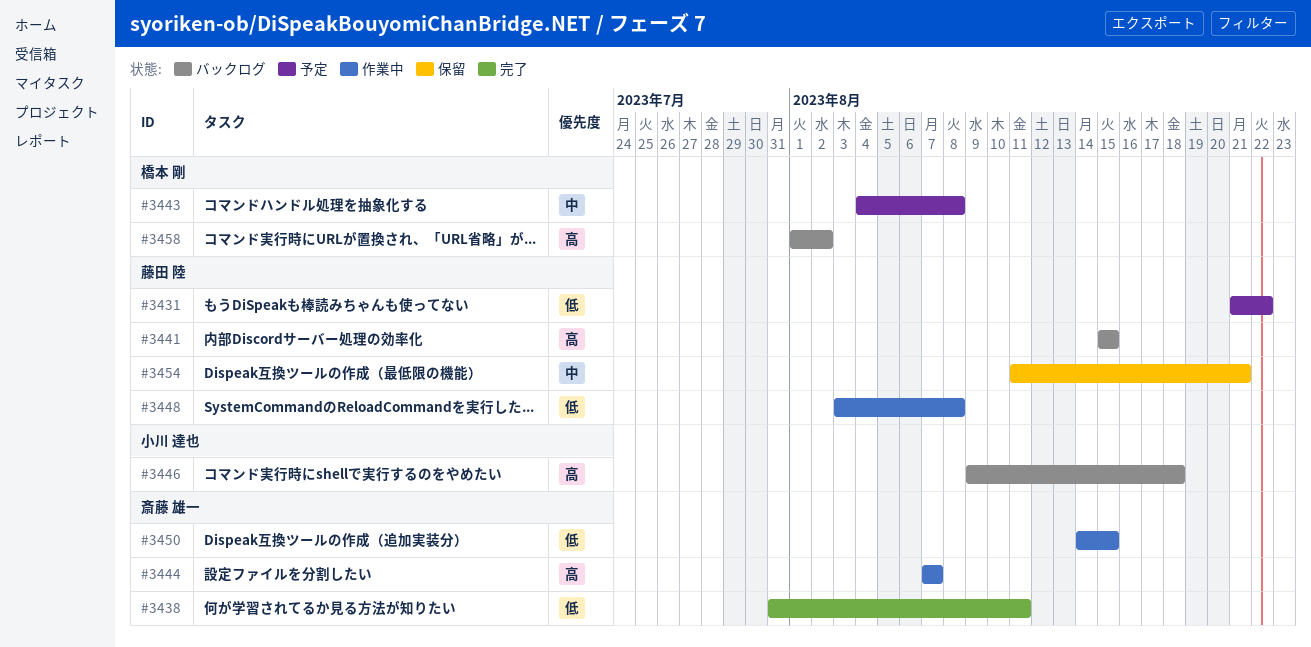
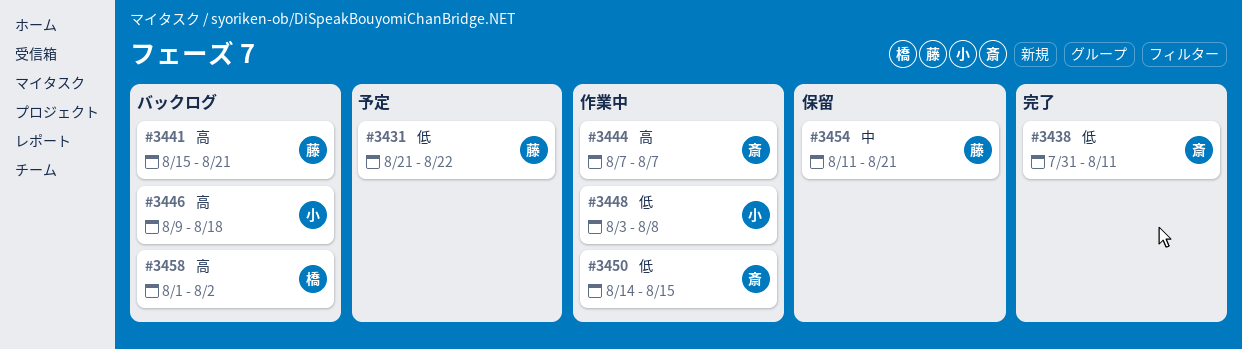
#3441, due: Aug 15 -> Aug 21
#3443: present -> none
#3448, owner: 藤田 陸 -> 小川 達也

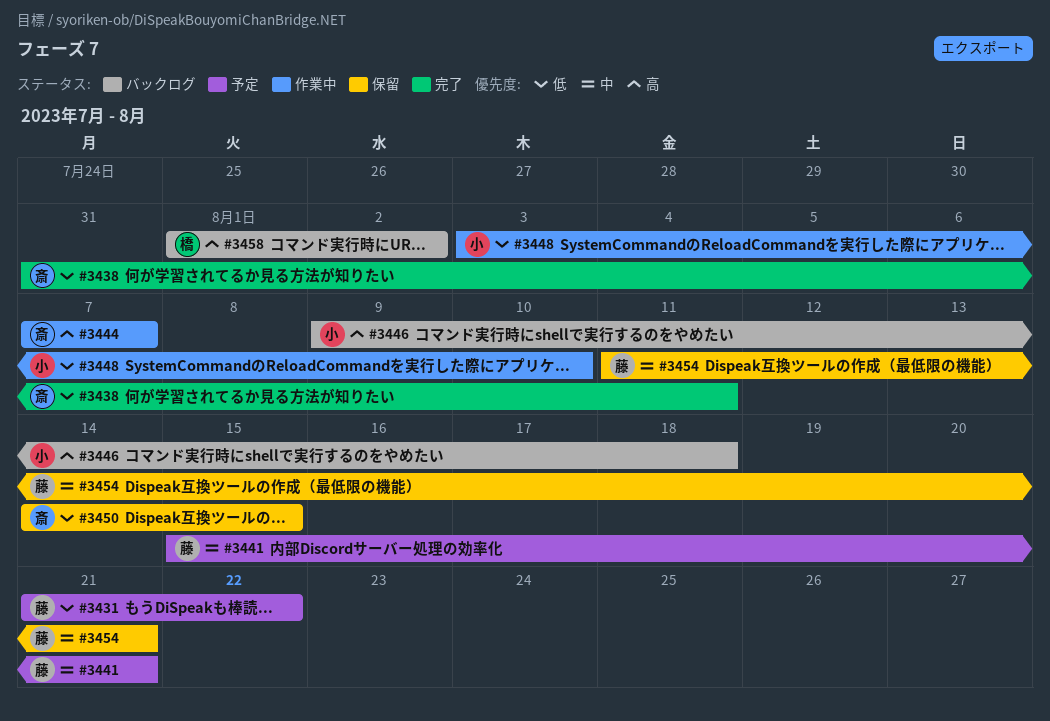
#3441, status: バックログ -> 予定
#3441, priority: 高 -> 中
#3448, due: Aug 8 -> Aug 10
#3450, status: 作業中 -> 保留

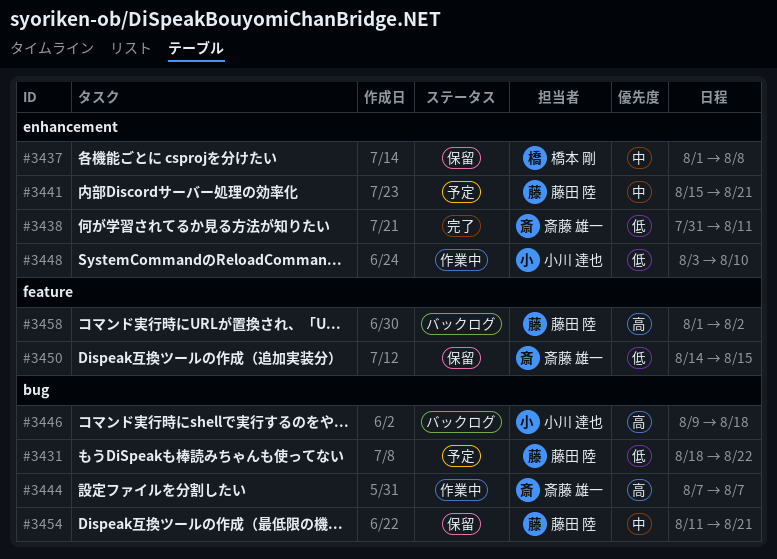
#3431, start: Aug 21 -> Aug 18
#3437: none -> present
#3458, owner: 橋本 剛 -> 藤田 陸

